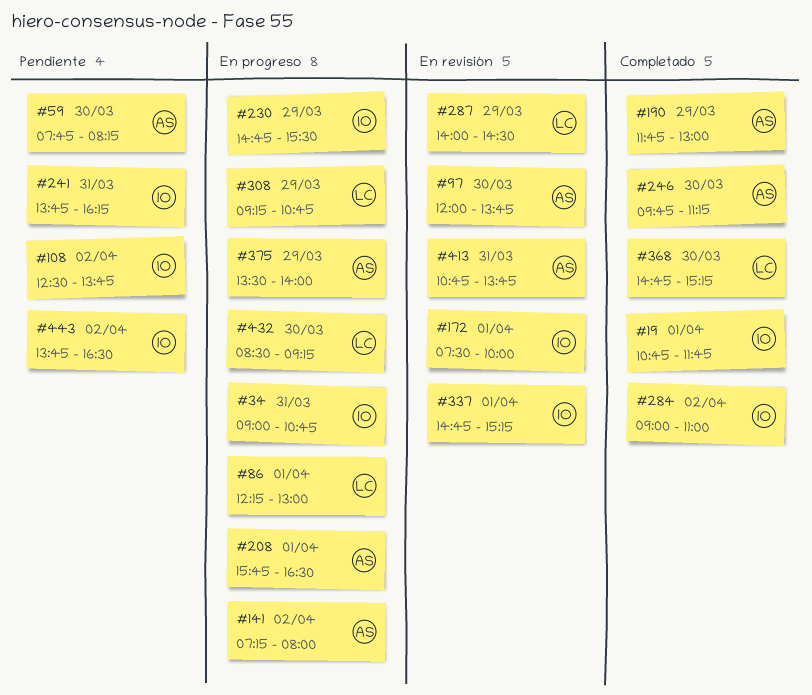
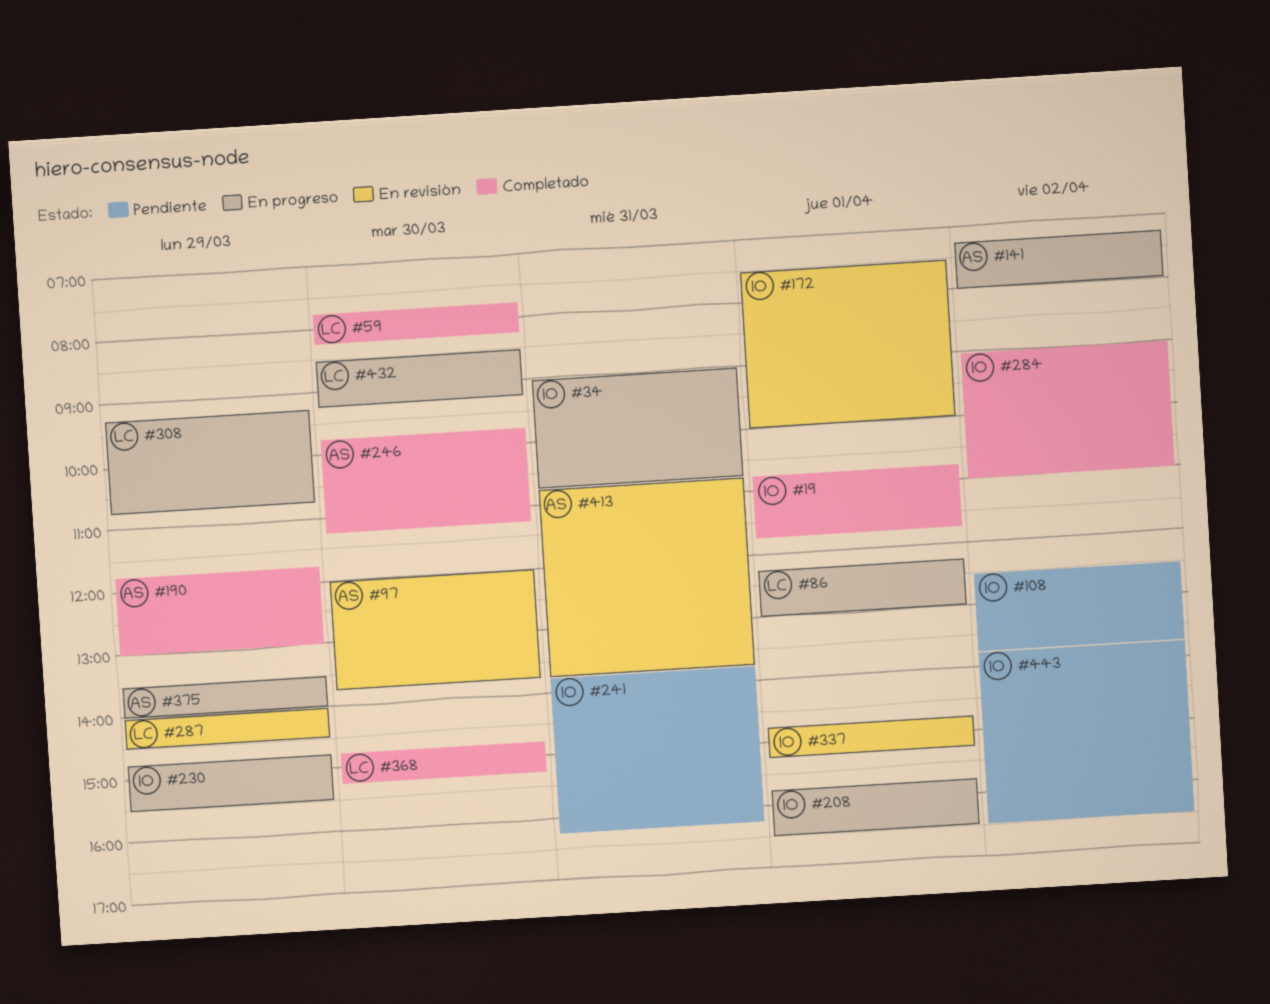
#59, status: Pendiente -> Completado
#59, owner: AS -> LC
#208, owner: AS -> IO

